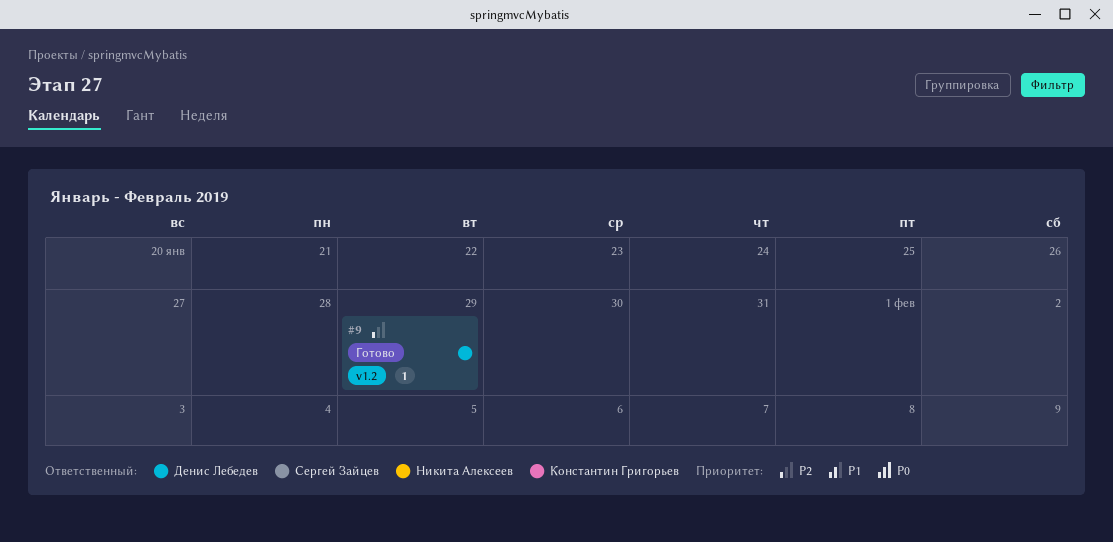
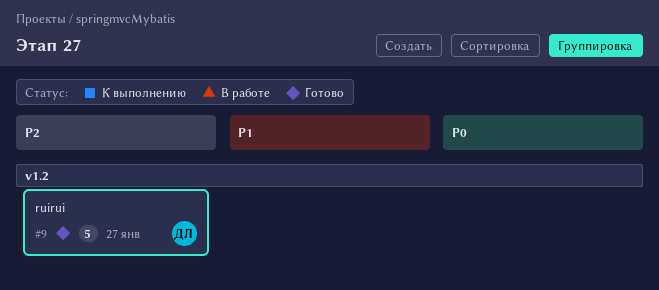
#9, estimate: 1 -> 5
#9, due: Jan 29 -> Jan 27

